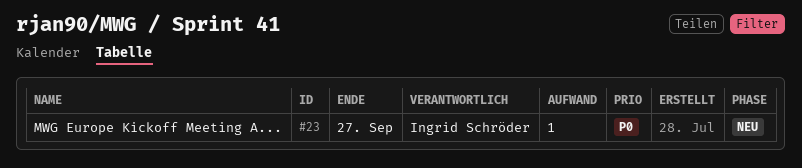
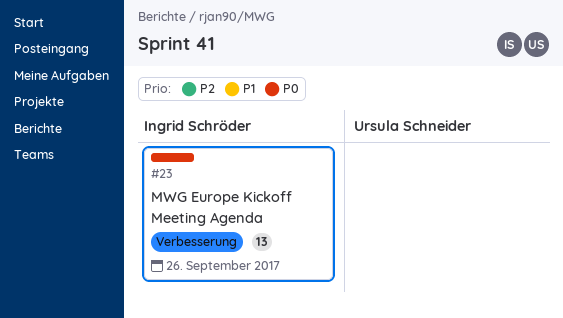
#23, estimate: 1 -> 13
#23, due: Sep 27 -> Sep 26

